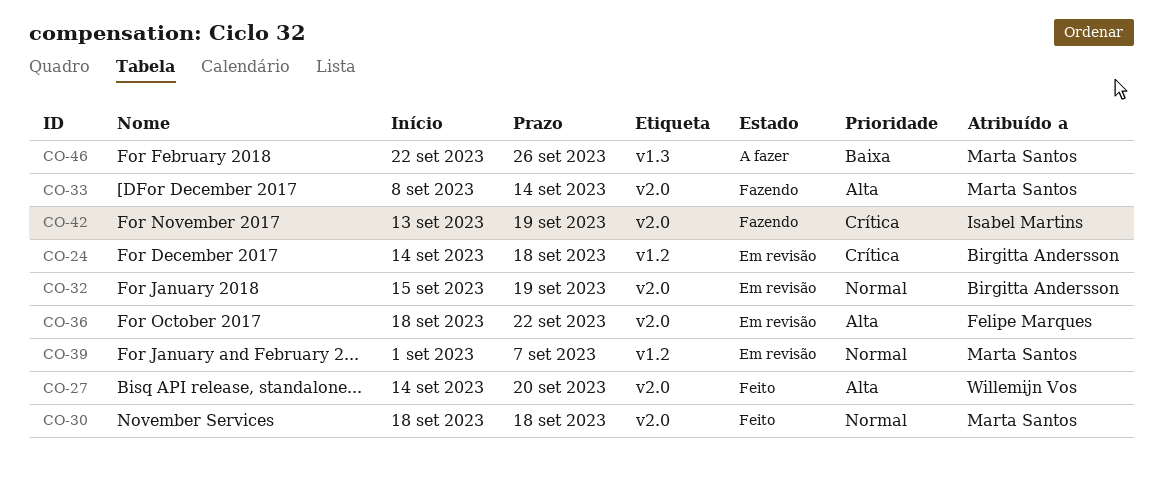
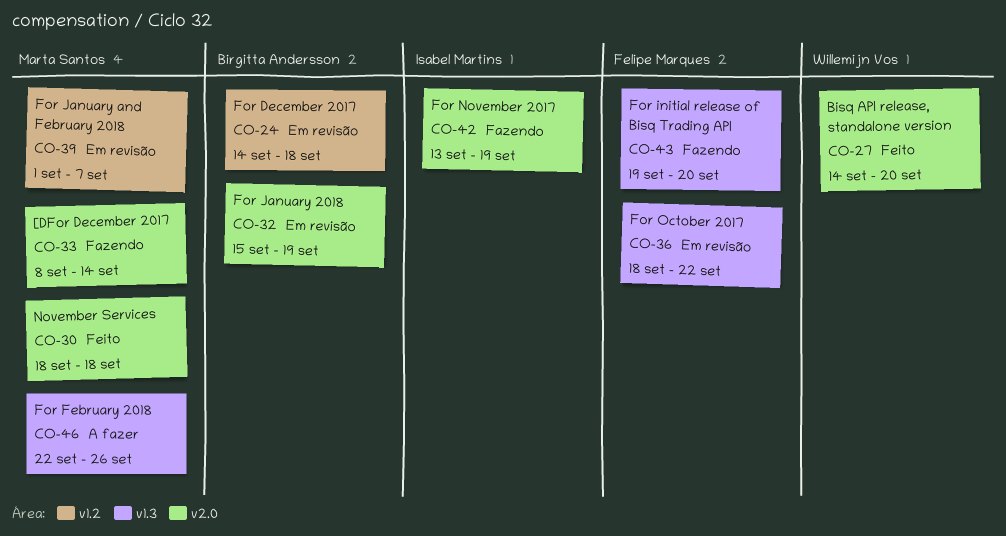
CO-36, label: v2.0 -> v1.3
CO-43: none -> present

